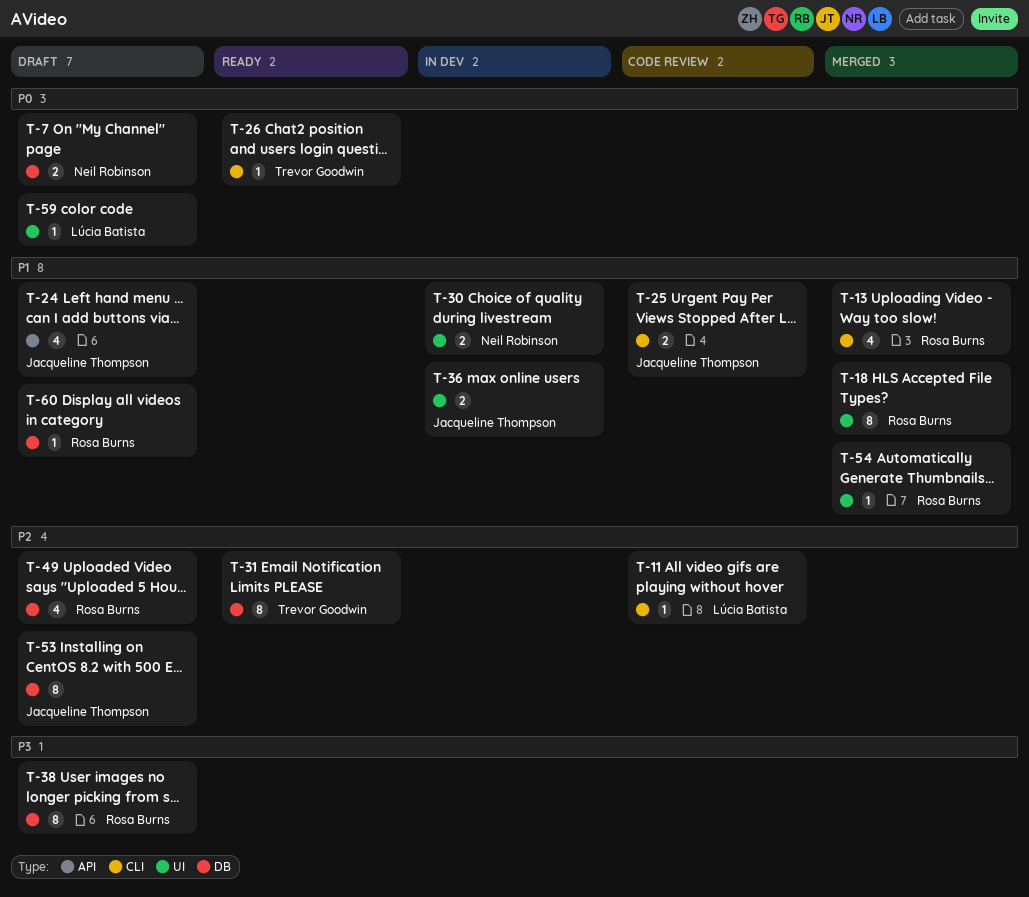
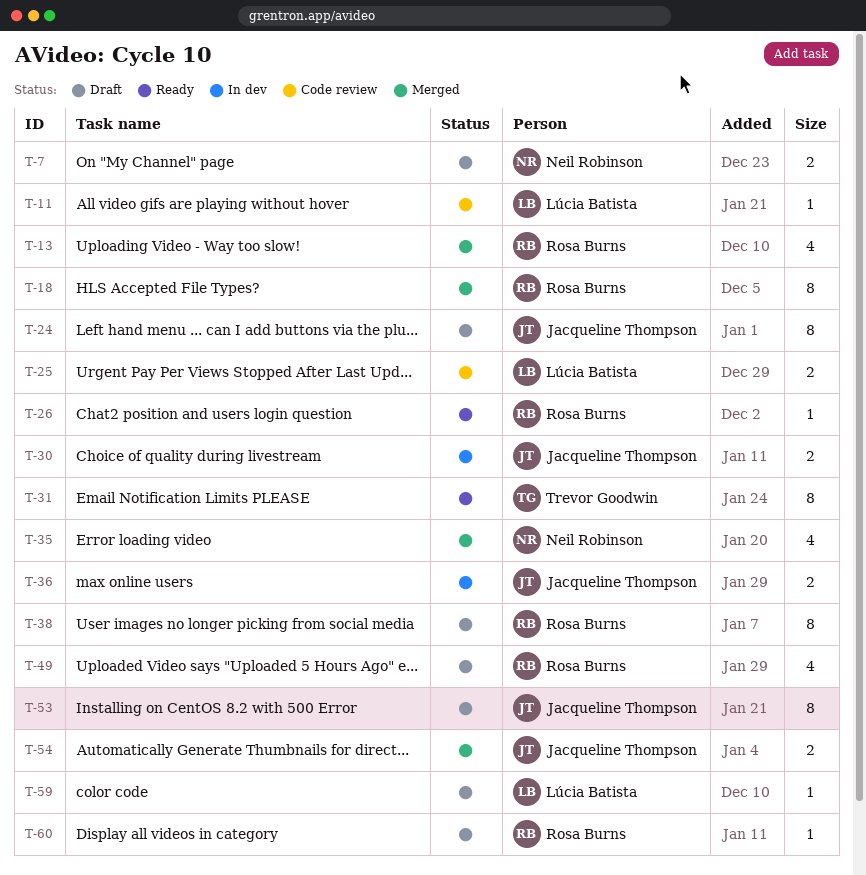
T-24, estimate: 4 -> 8
T-25, owner: Jacqueline Thompson -> Lúcia Batista
T-26, owner: Trevor Goodwin -> Rosa Burns
T-30, owner: Neil Robinson -> Jacqueline Thompson
T-35: none -> present
T-54, owner: Rosa Burns -> Jacqueline Thompson
T-54, estimate: 1 -> 2

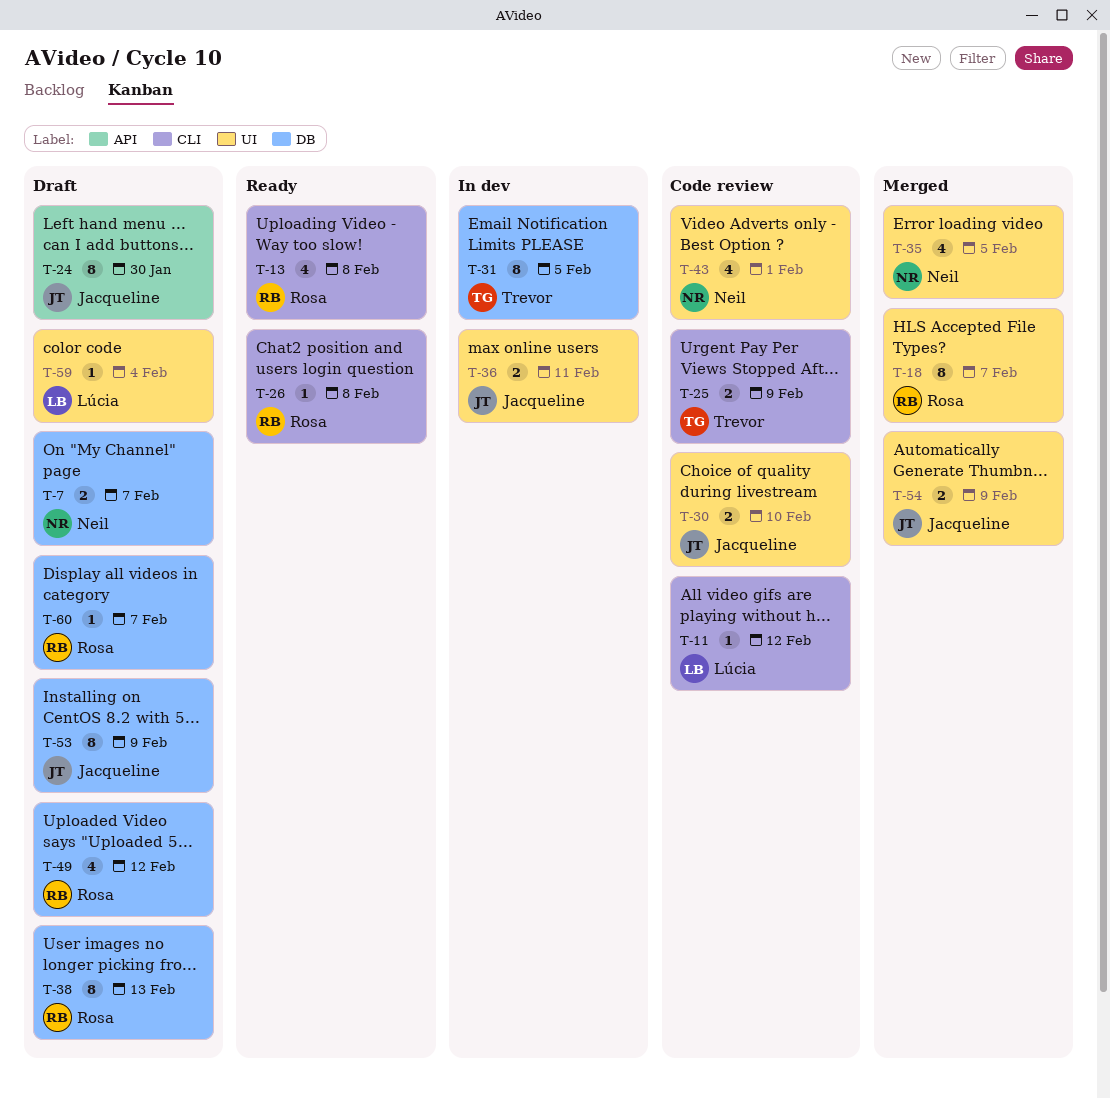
T-13, status: Merged -> Ready
T-25, owner: Lúcia Batista -> Trevor Goodwin
T-30, status: In dev -> Code review
T-31, status: Ready -> In dev
T-43: none -> present

